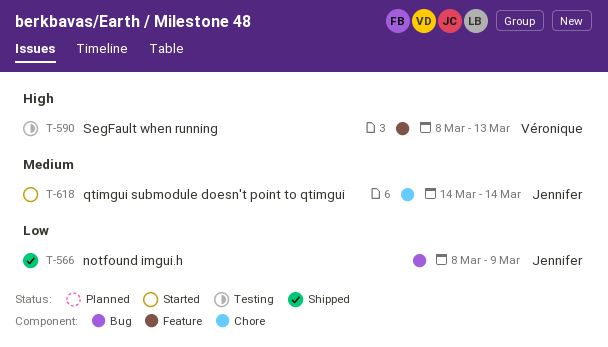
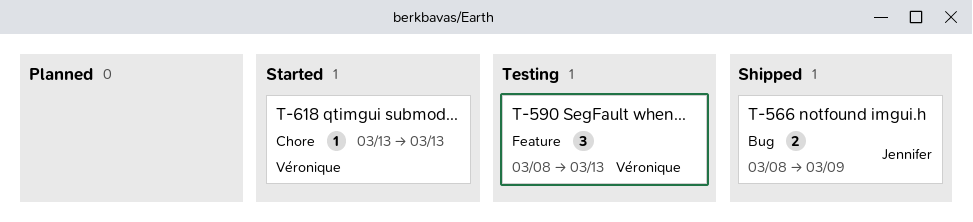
T-618, owner: Jennifer -> Véronique
T-618, start: Mar 14 -> Mar 13
T-618, due: Mar 14 -> Mar 13

